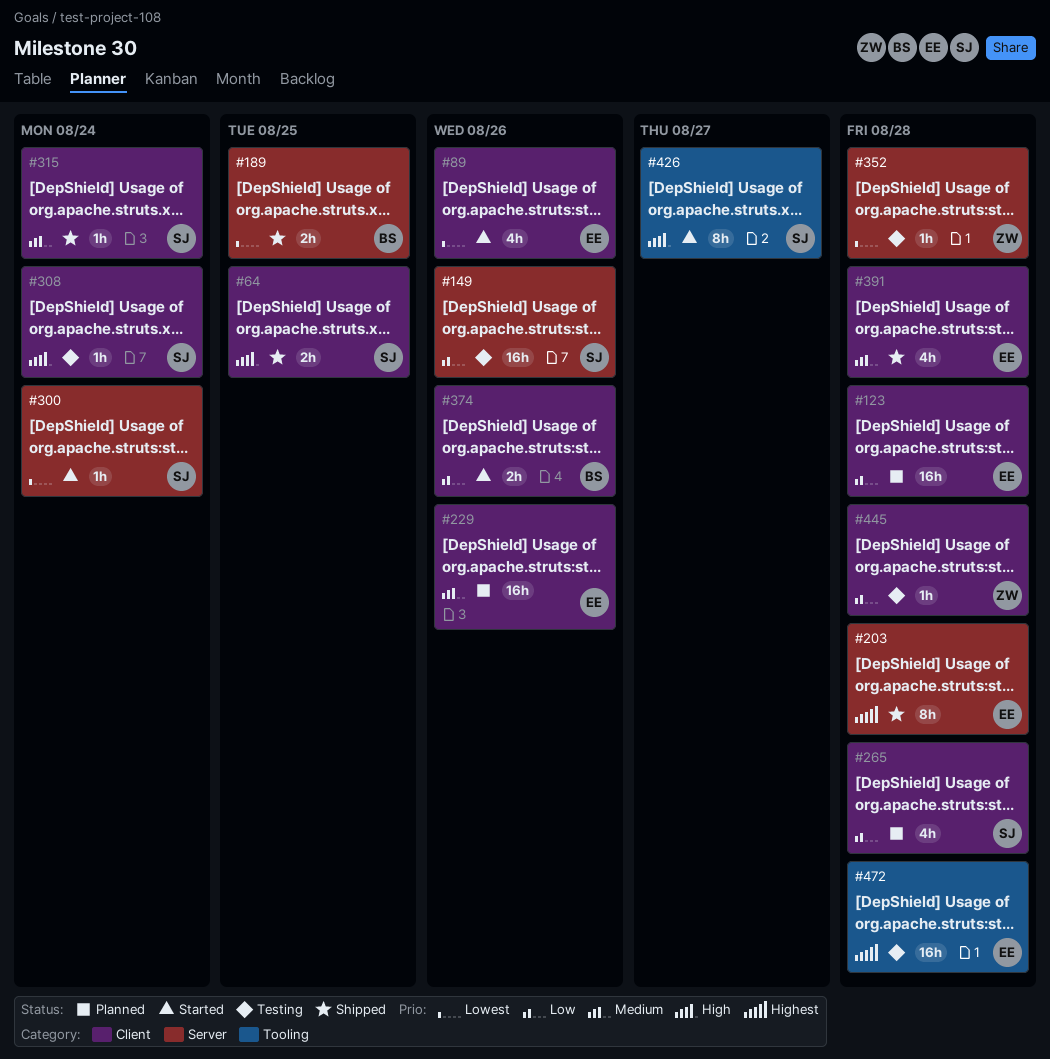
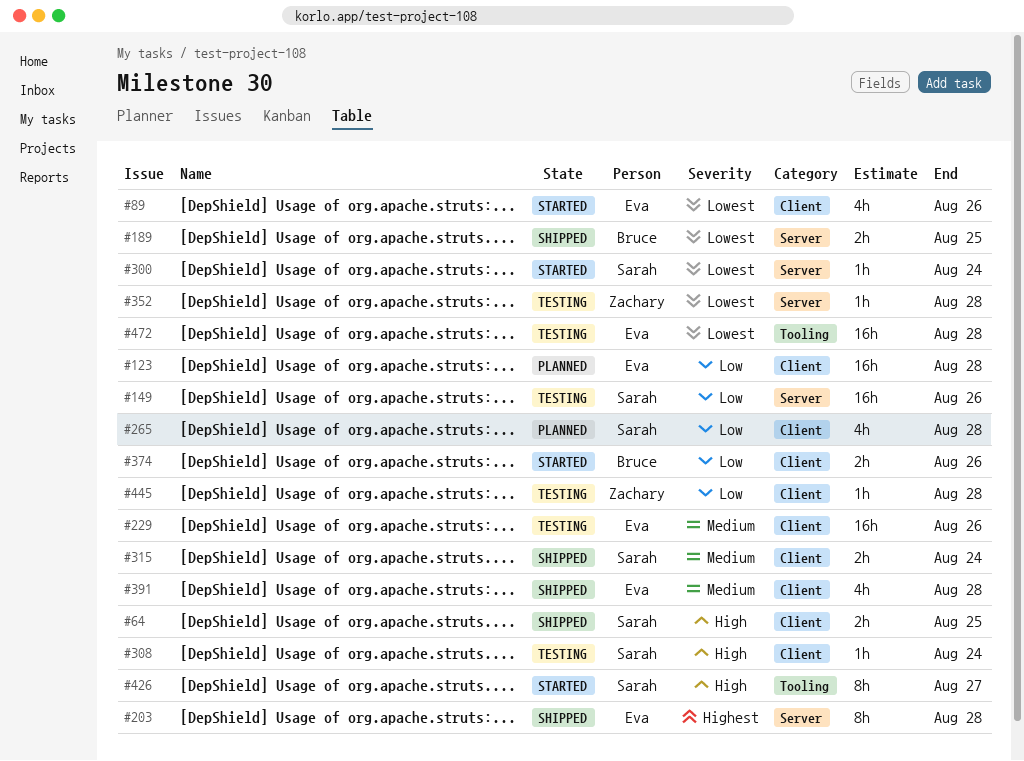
#229, status: Planned -> Testing
#315, estimate: 1h -> 2h
#472, priority: Highest -> Lowest

